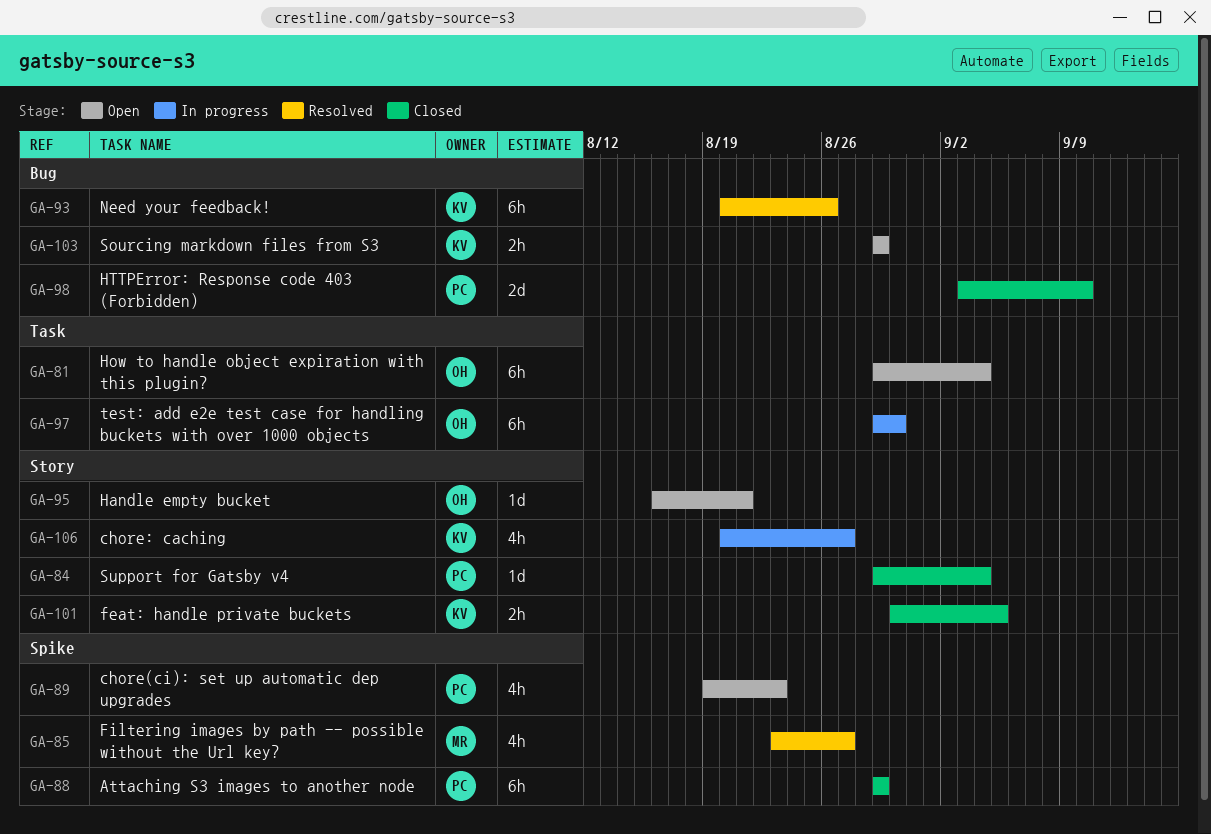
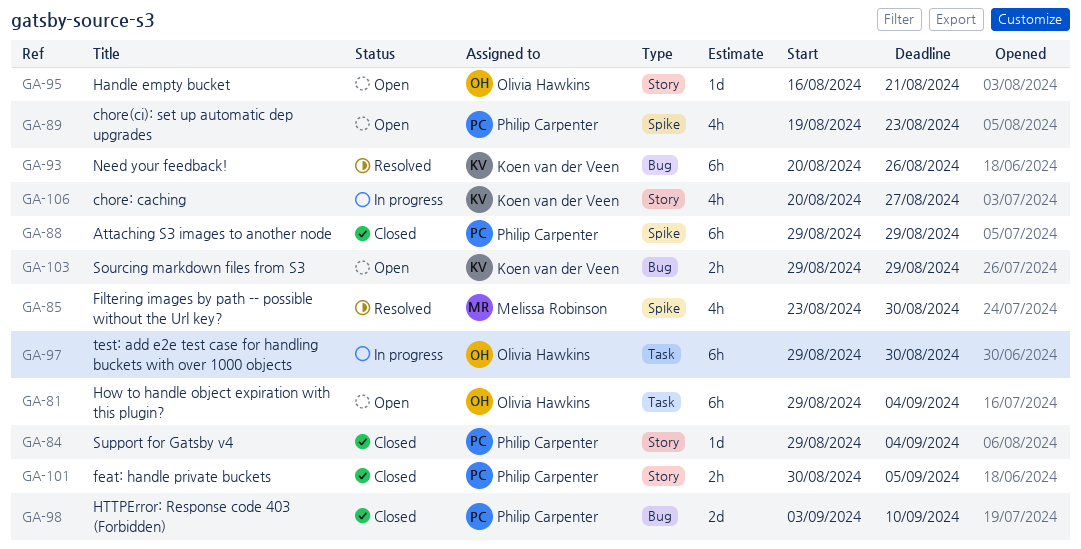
GA-85, due: Aug 27 -> Aug 30
GA-101, owner: Koen van der Veen -> Philip Carpenter

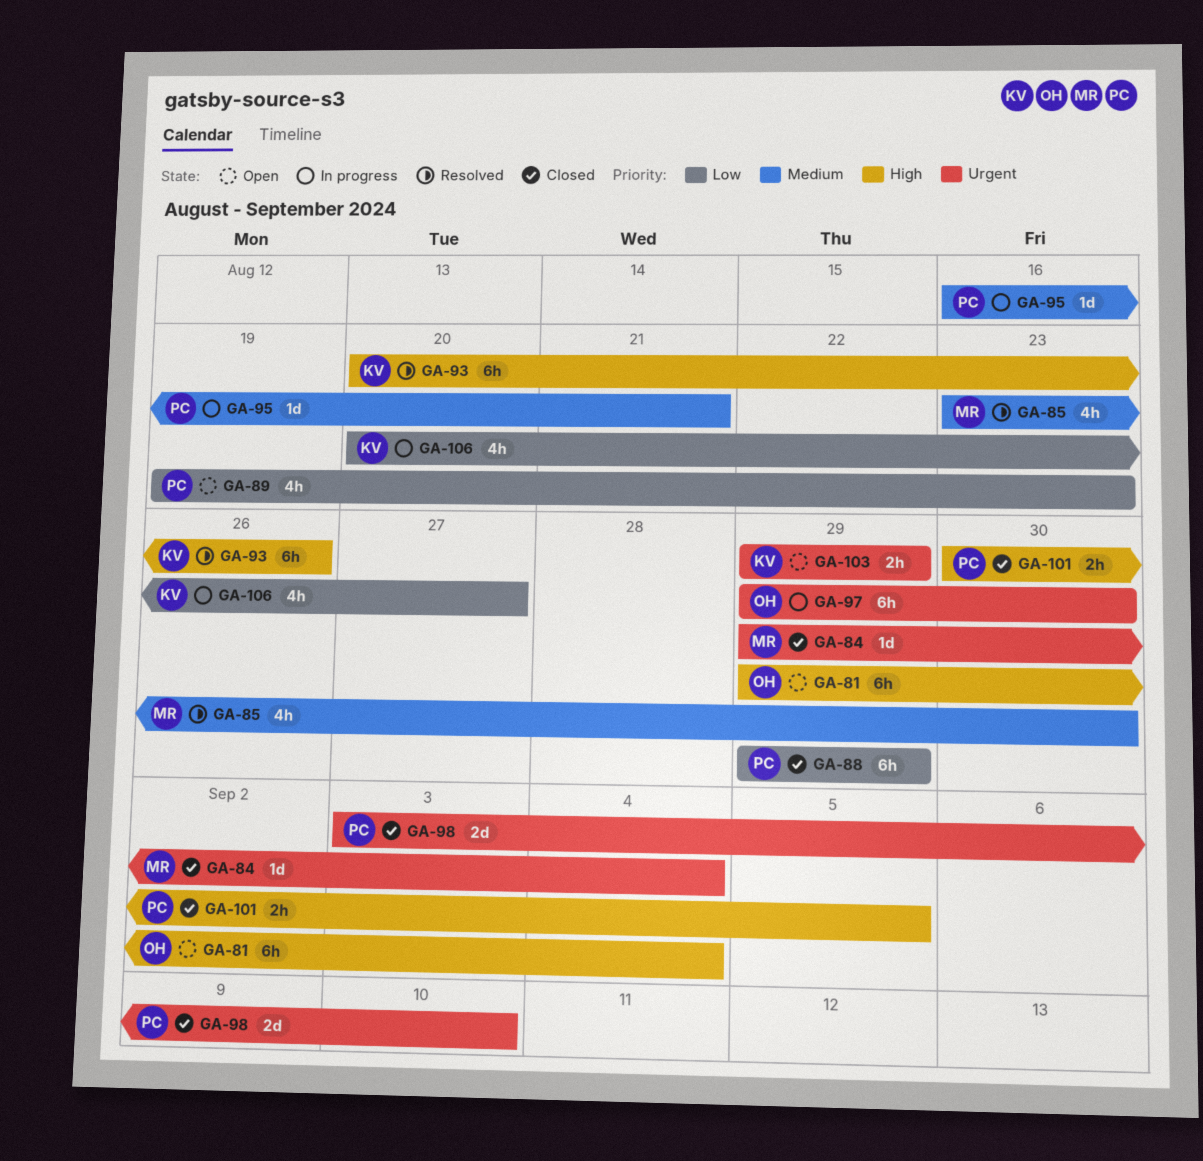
GA-84, owner: Philip Carpenter -> Melissa Robinson
GA-95, status: Open -> In progress
GA-95, owner: Olivia Hawkins -> Philip Carpenter

